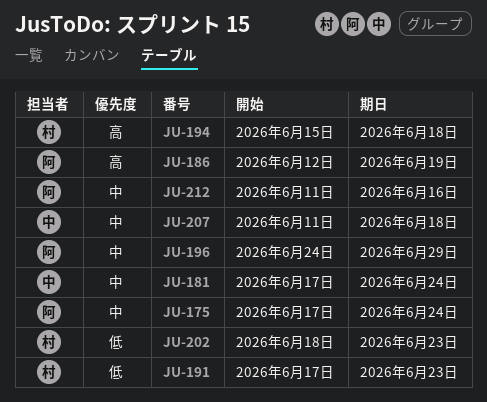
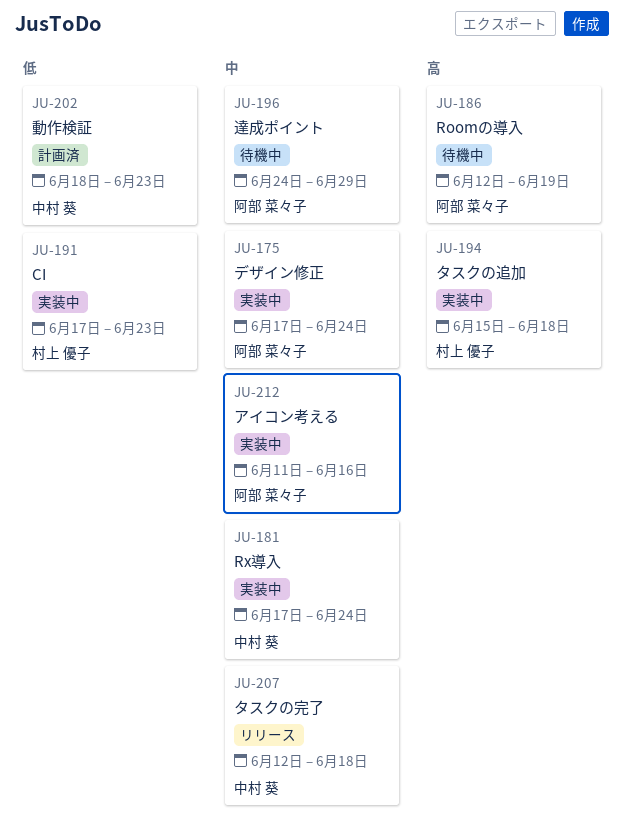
JU-202, owner: 村上 優子 -> 中村 葵
JU-207, start: Jun 11 -> Jun 12

